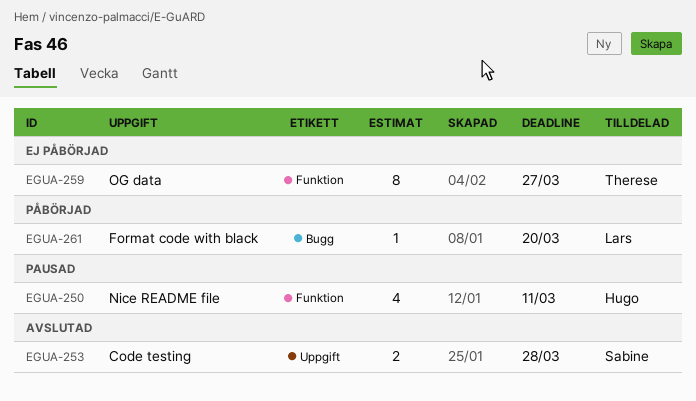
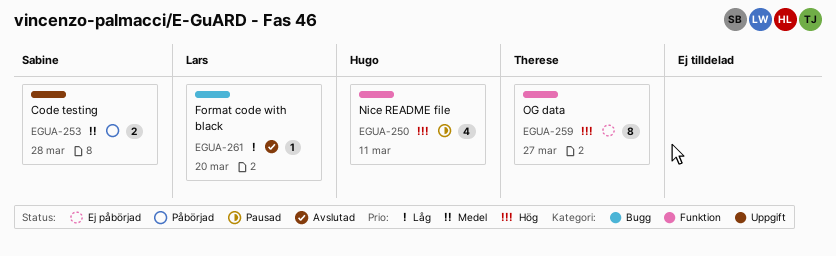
EGUA-253, status: Avslutad -> Påbörjad
EGUA-261, status: Påbörjad -> Avslutad

